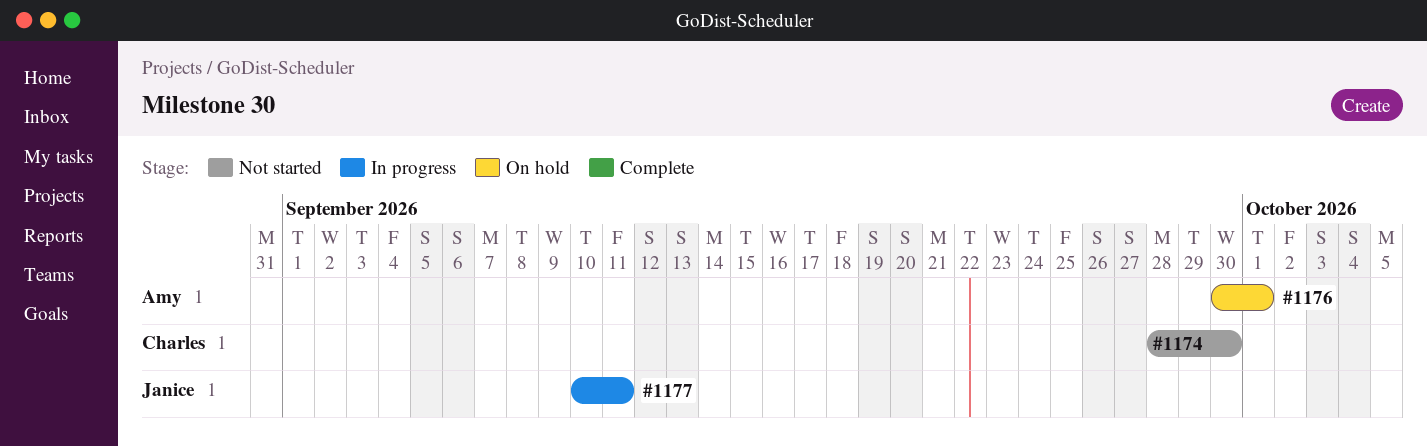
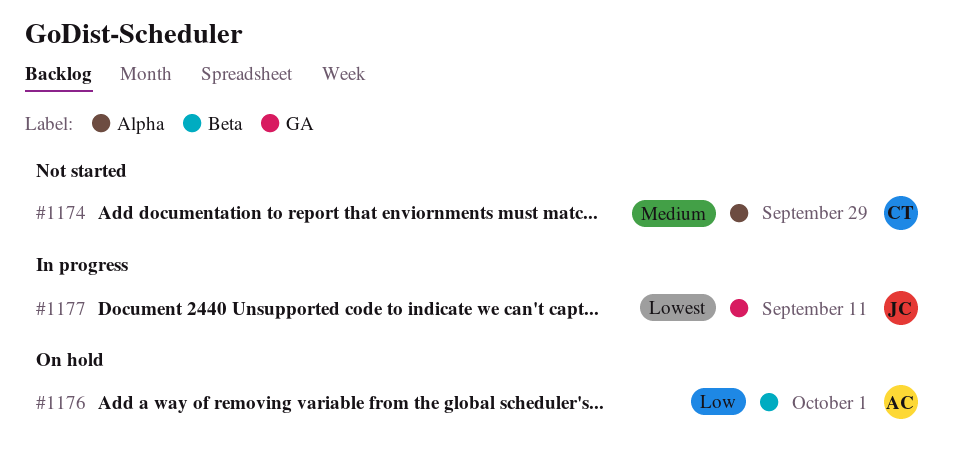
#1174, due: Sep 30 -> Sep 29

